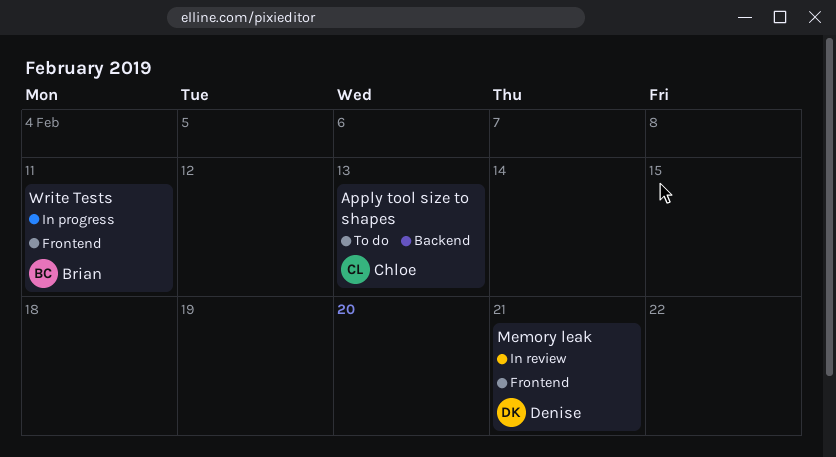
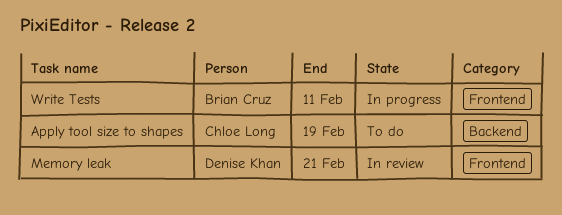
Apply tool size to shapes, due: Feb 13 -> Feb 19

